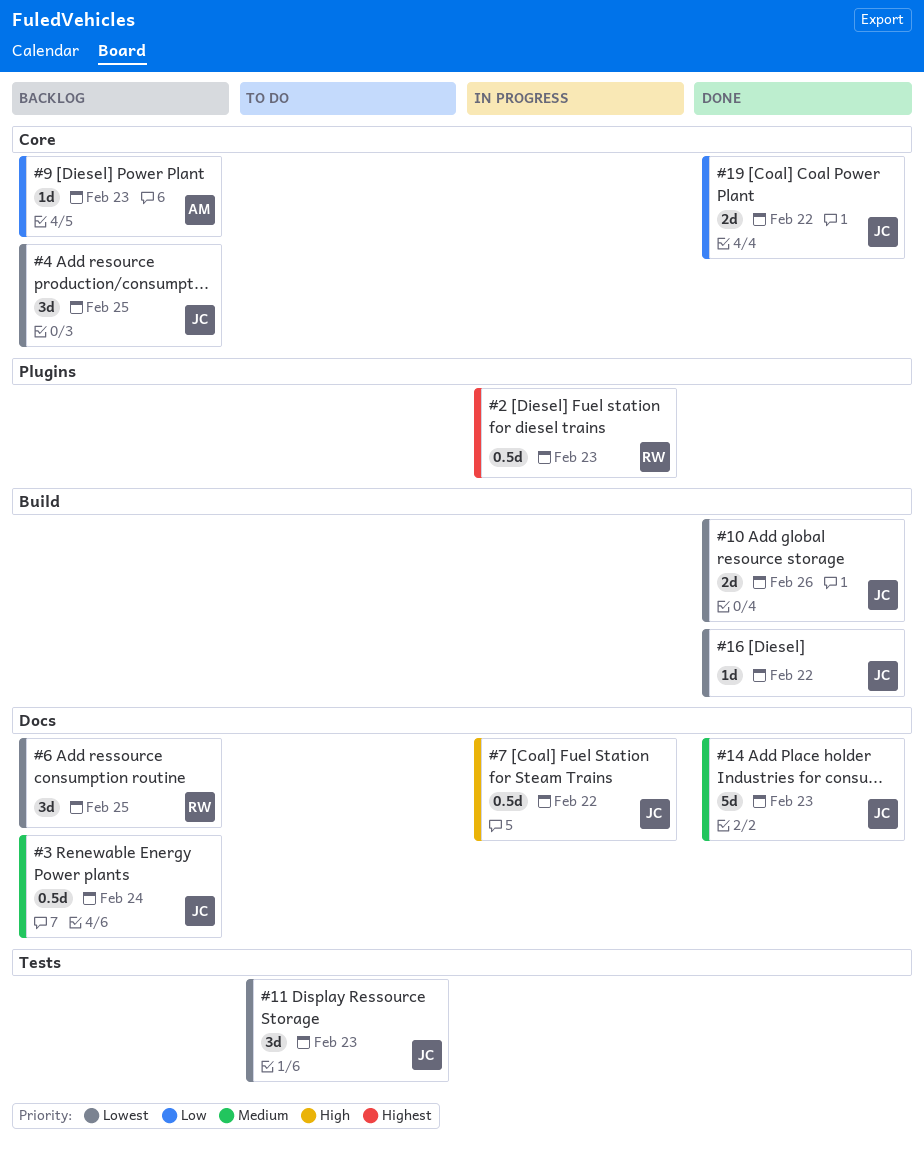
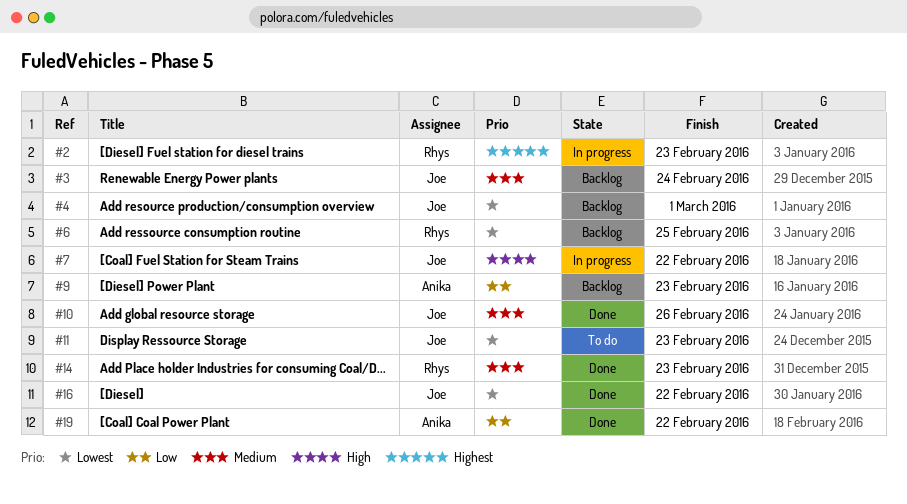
#4, due: Feb 25 -> Mar 1
#10, priority: Lowest -> Medium
#14, owner: Joe -> Rhys
#19, owner: Joe -> Anika

